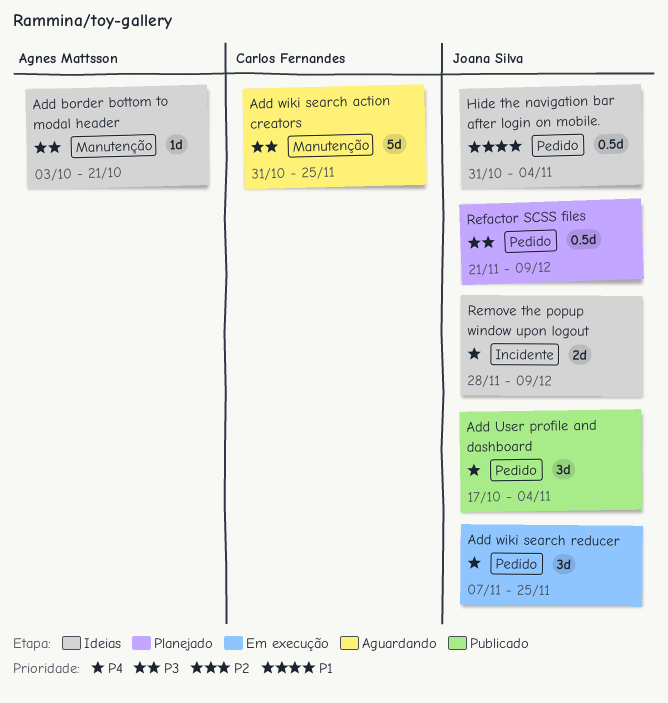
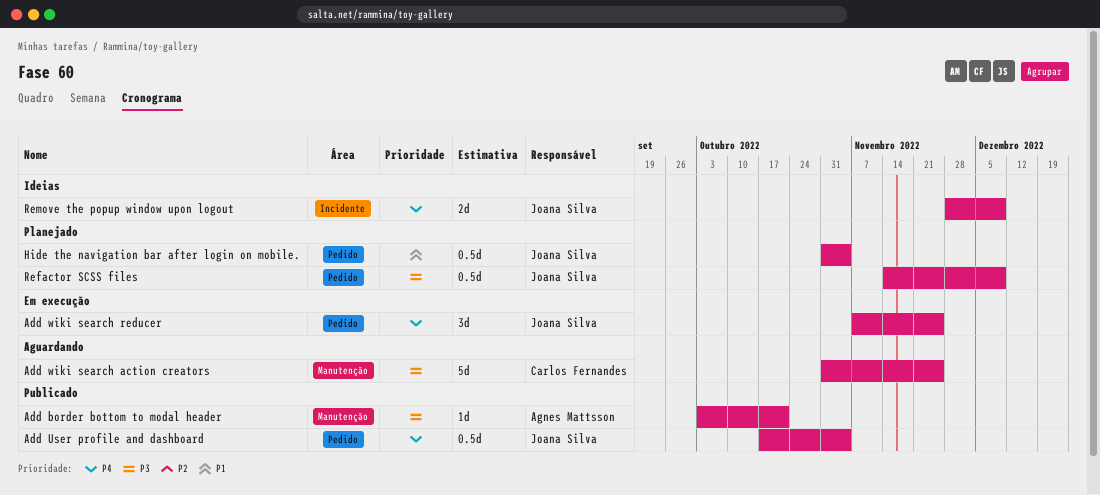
Add border bottom to modal header, status: Ideias -> Publicado
Add User profile and dashboard, estimate: 3d -> 0.5d
Hide the navigation bar after login on mobile., status: Ideias -> Planejado
Refactor SCSS files, start: Nov 21 -> Nov 14

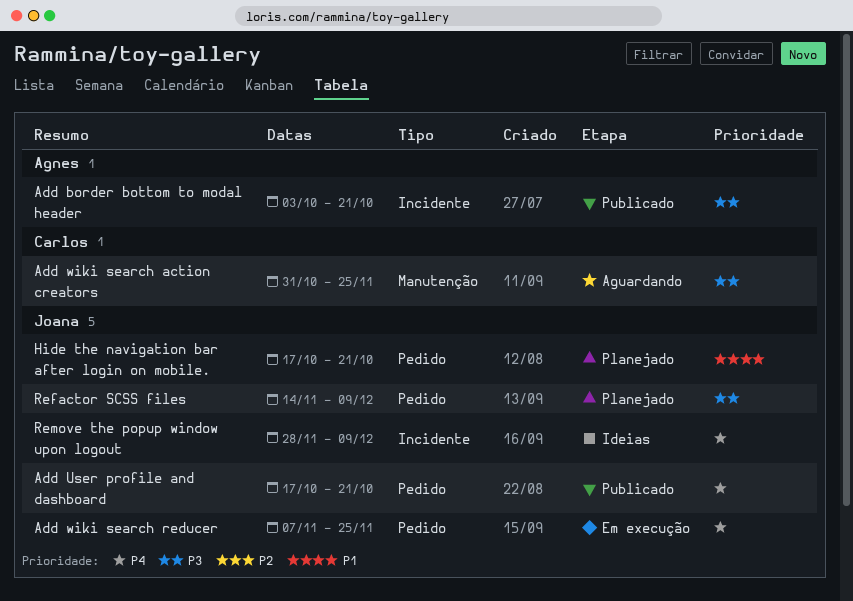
Add border bottom to modal header, label: Manutenção -> Incidente
Add User profile and dashboard, due: Nov 4 -> Oct 21
Hide the navigation bar after login on mobile., start: Oct 31 -> Oct 17
Hide the navigation bar after login on mobile., due: Nov 4 -> Oct 21

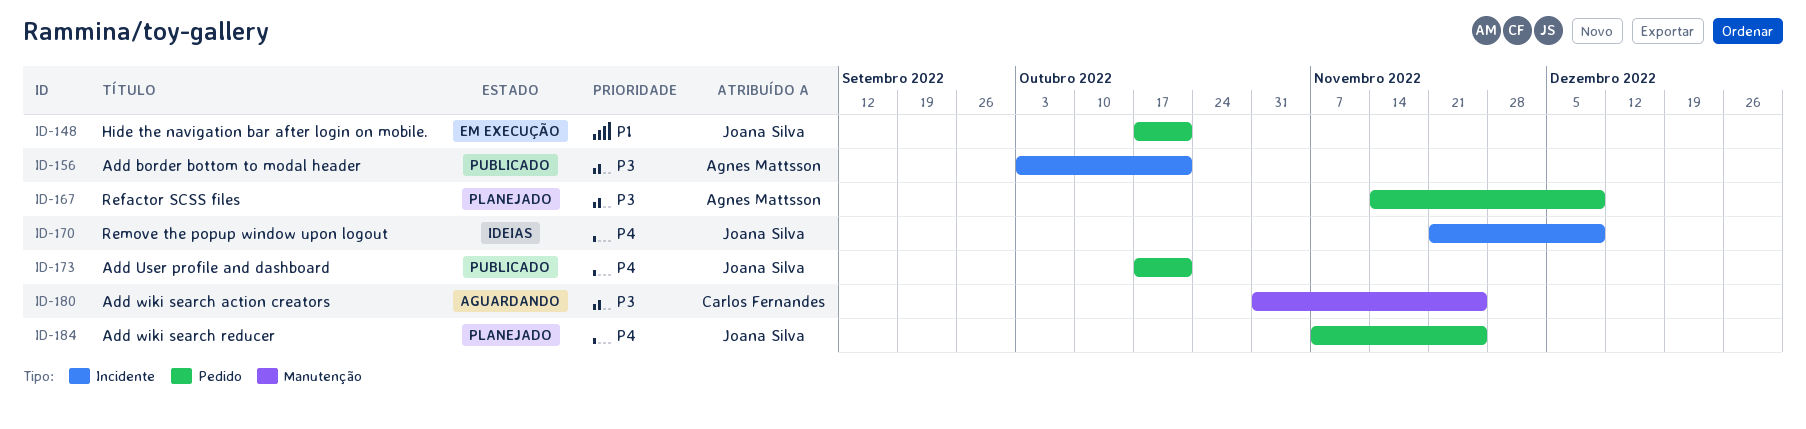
Add wiki search reducer, status: Em execução -> Planejado
Hide the navigation bar after login on mobile., status: Planejado -> Em execução
Refactor SCSS files, owner: Joana Silva -> Agnes Mattsson
Remove the popup window upon logout, start: Nov 28 -> Nov 21

